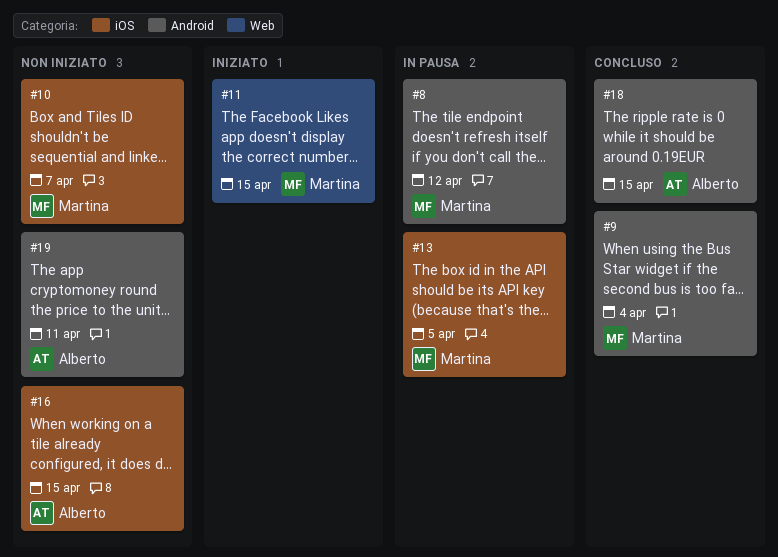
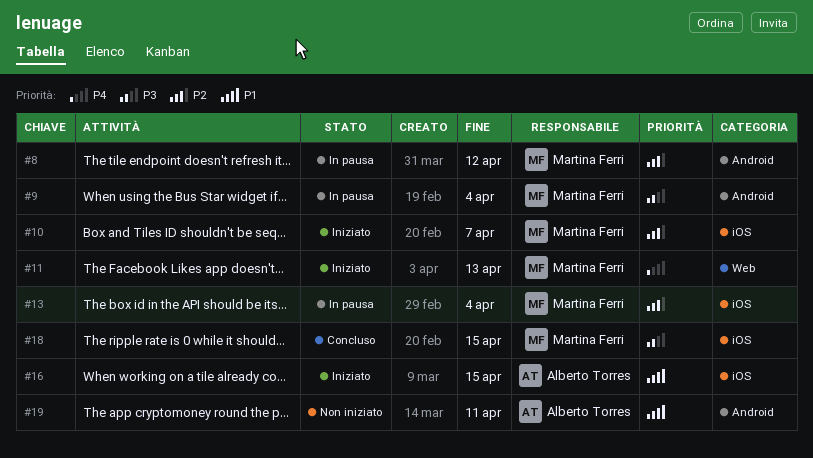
#9, status: Concluso -> In pausa
#10, status: Non iniziato -> Iniziato
#11, due: Apr 15 -> Apr 13
#13, due: Apr 5 -> Apr 4
#16, status: Non iniziato -> Iniziato
#18, owner: Alberto Torres -> Martina Ferri
#18, label: Android -> iOS

